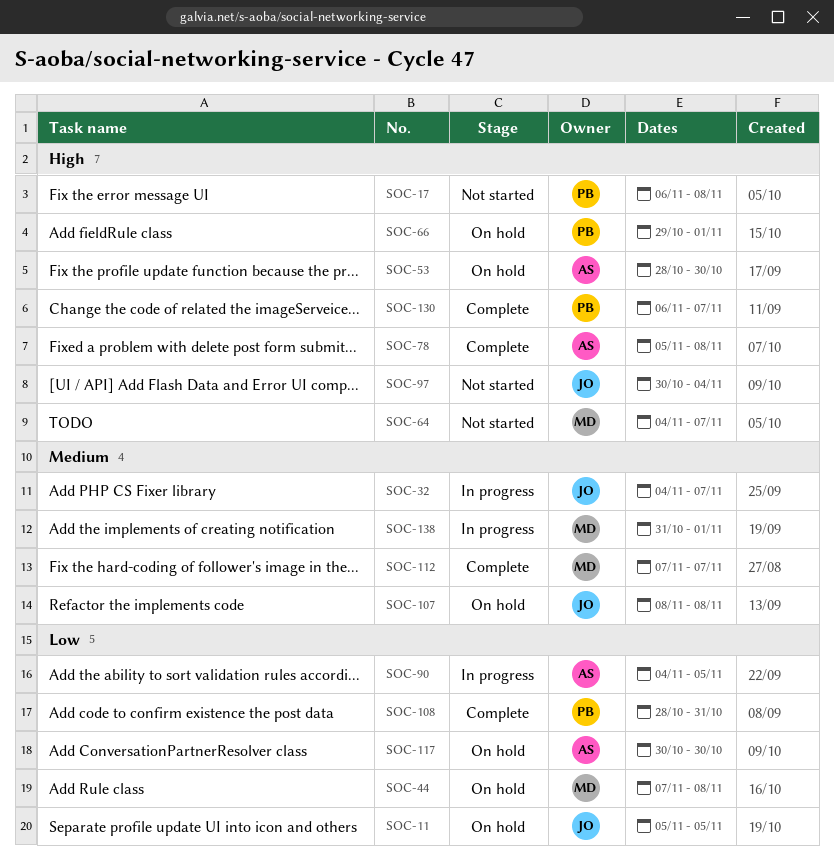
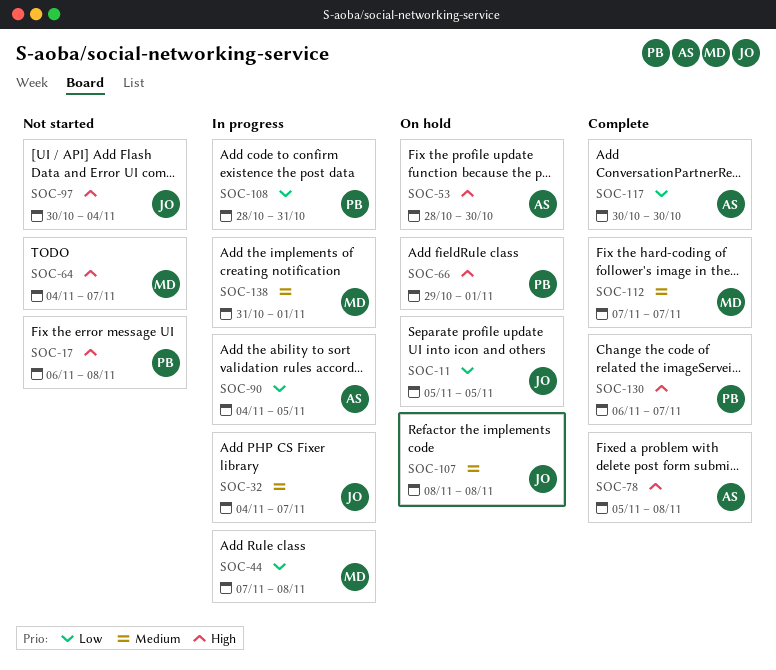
SOC-44, status: On hold -> In progress
SOC-108, status: Complete -> In progress
SOC-117, status: On hold -> Complete

